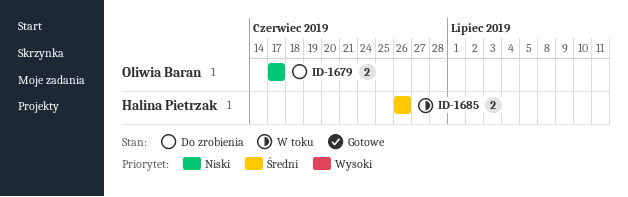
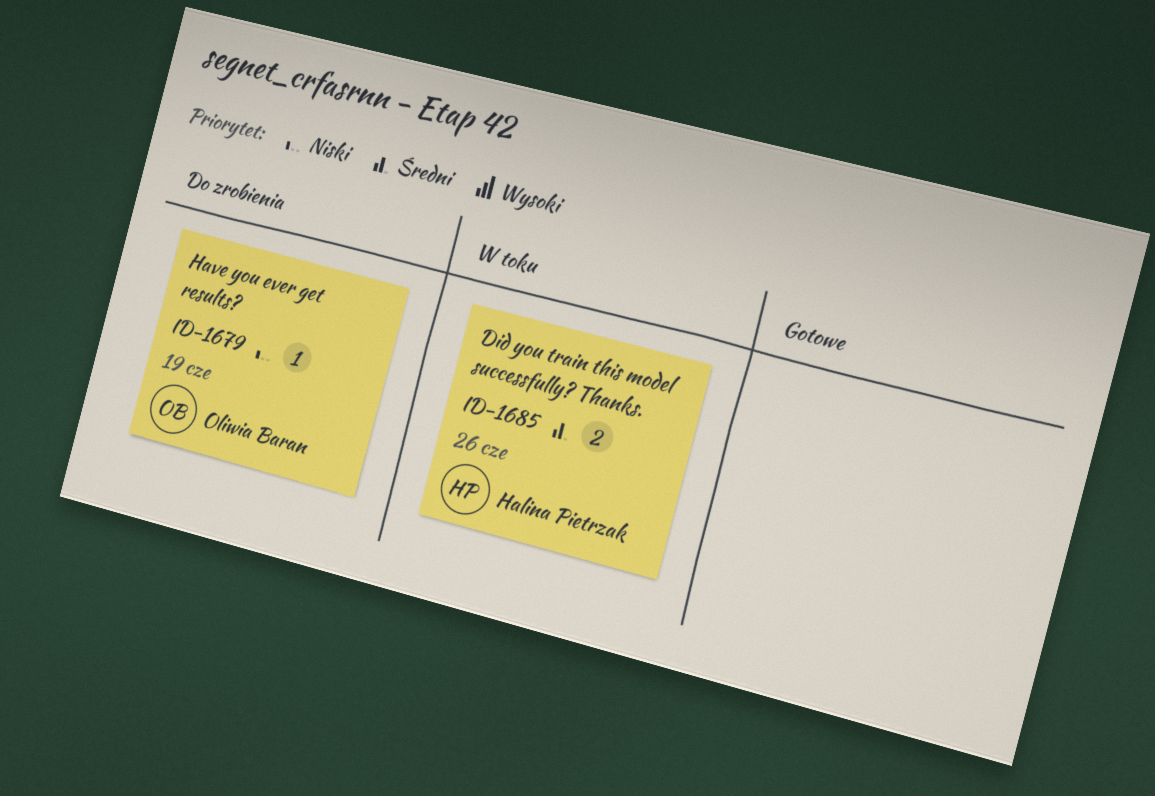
ID-1679, estimate: 2 -> 1
ID-1679, due: Jun 17 -> Jun 19

